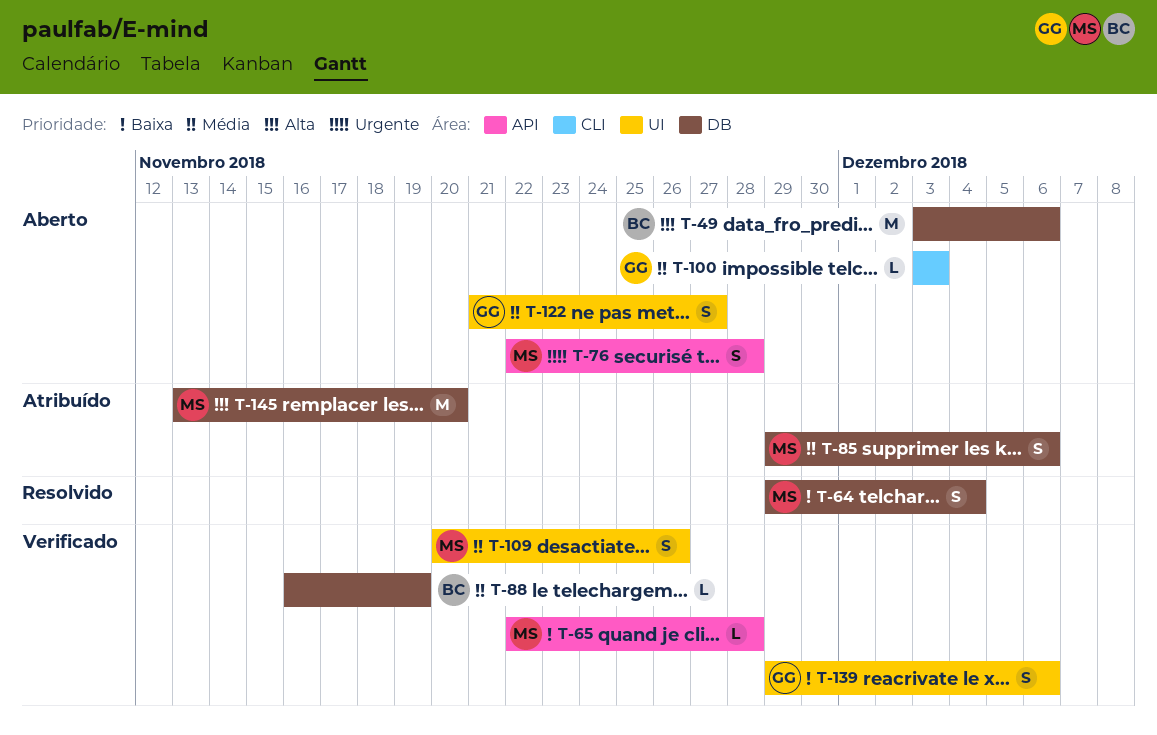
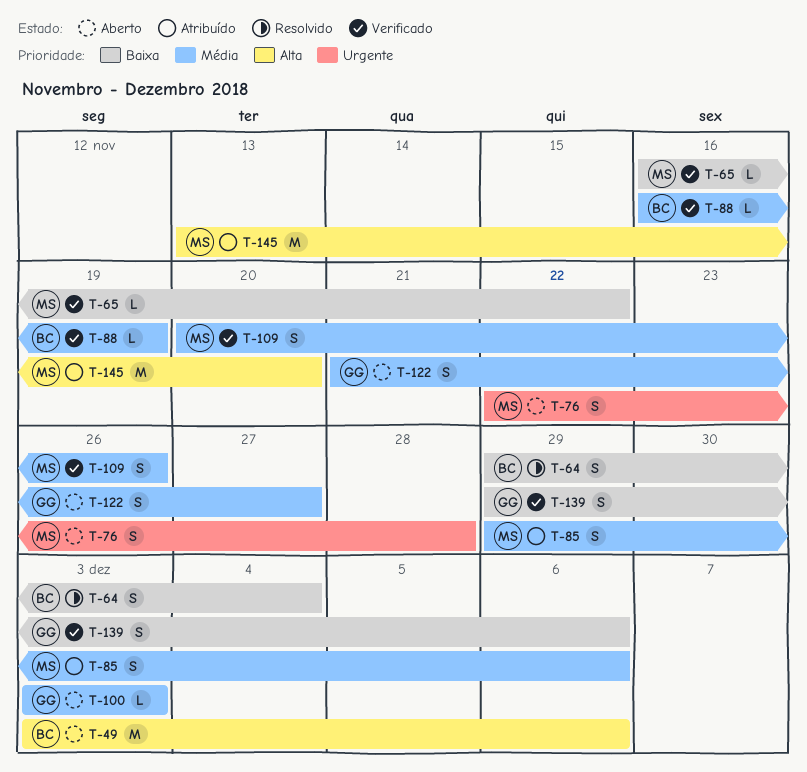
T-64, owner: MS -> BC
T-65, start: Nov 22 -> Nov 16
T-65, due: Nov 28 -> Nov 22

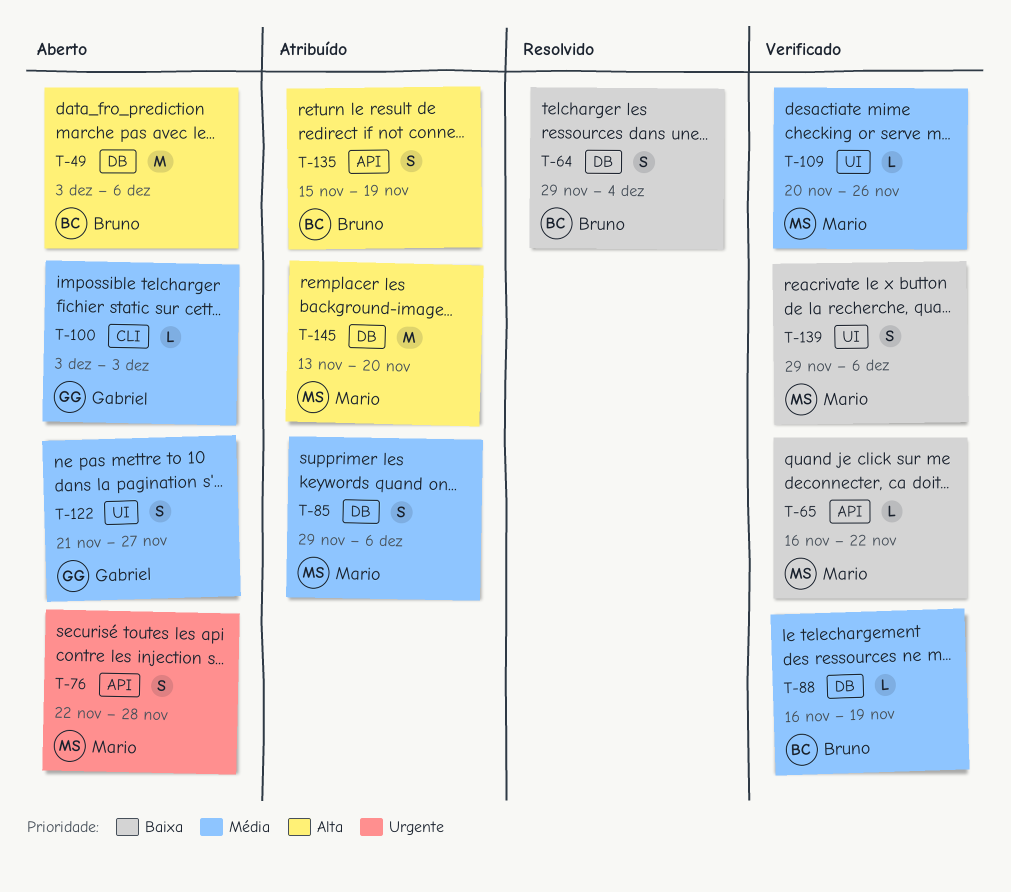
T-109, estimate: S -> L
T-135: none -> present
T-139, owner: Gabriel -> Mario

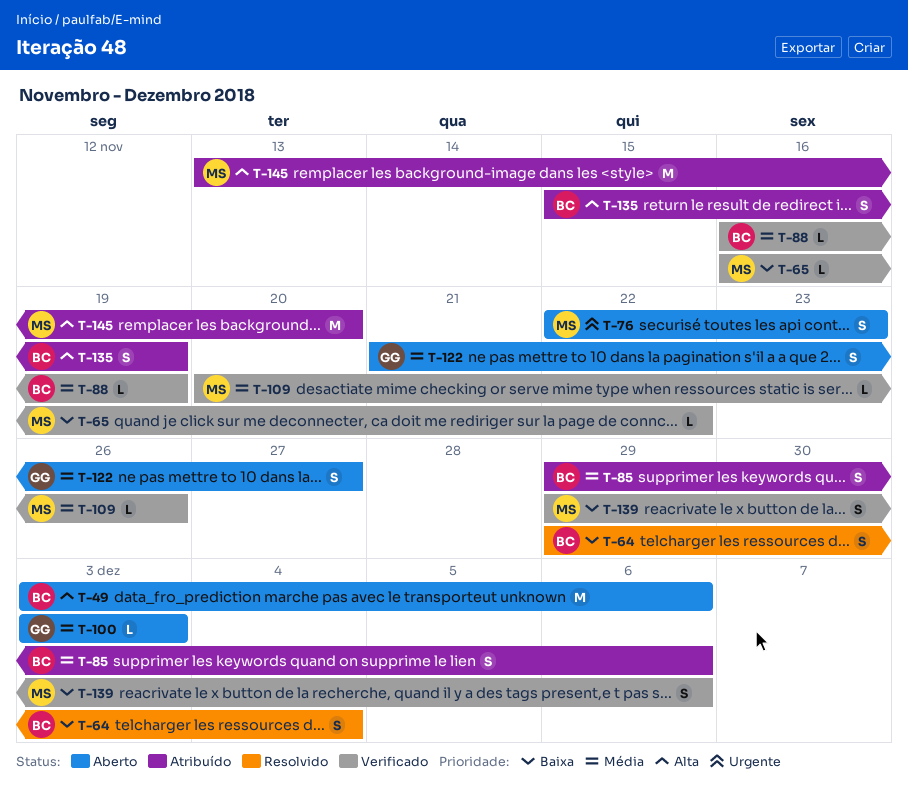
T-76, due: Nov 28 -> Nov 23
T-85, owner: Mario -> Bruno

